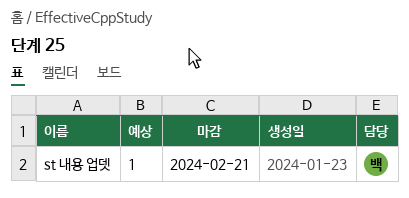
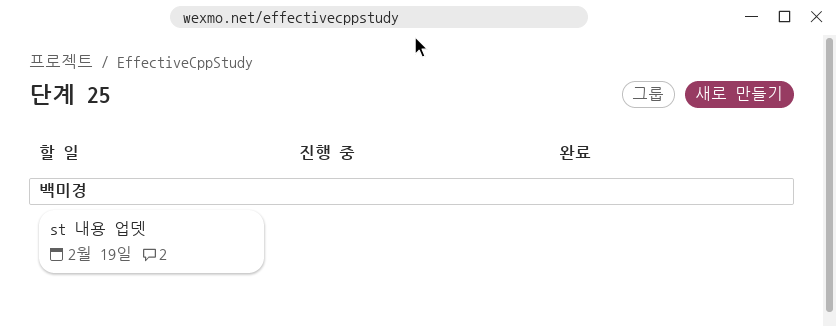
st 내용 업뎃, due: Feb 21 -> Feb 19

